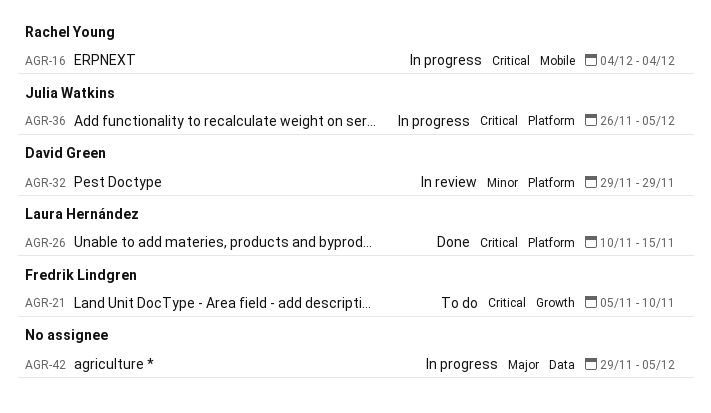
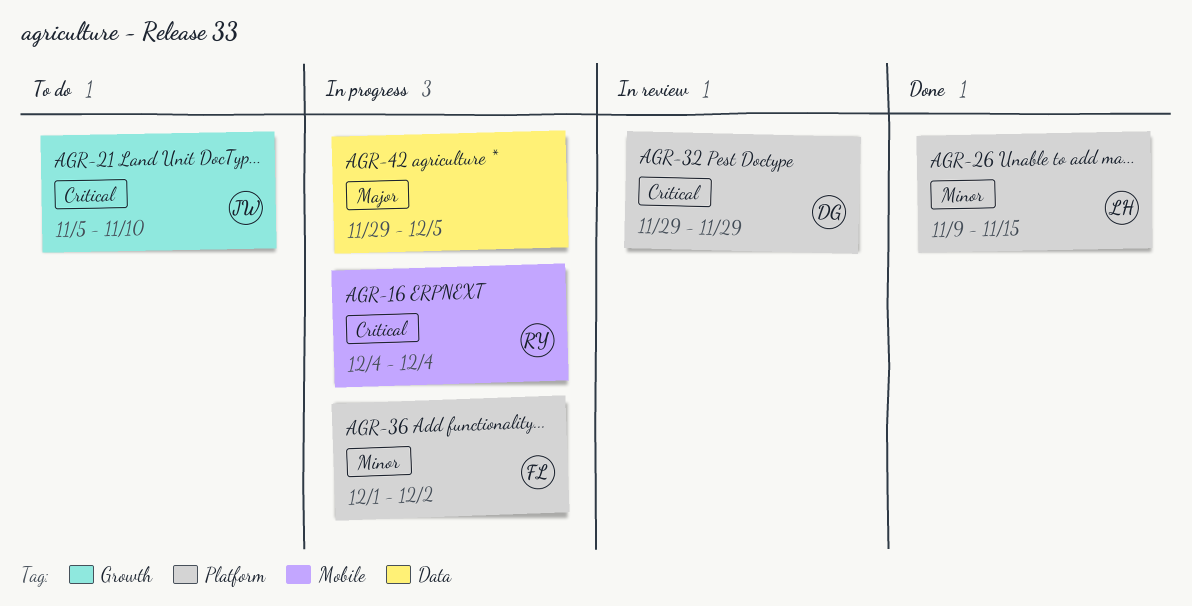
AGR-21, owner: Fredrik Lindgren -> Julia Watkins
AGR-26, priority: Critical -> Minor
AGR-26, start: Nov 10 -> Nov 9
AGR-32, priority: Minor -> Critical
AGR-36, owner: Julia Watkins -> Fredrik Lindgren
AGR-36, priority: Critical -> Minor
AGR-36, start: Nov 26 -> Dec 1
AGR-36, due: Dec 5 -> Dec 2

